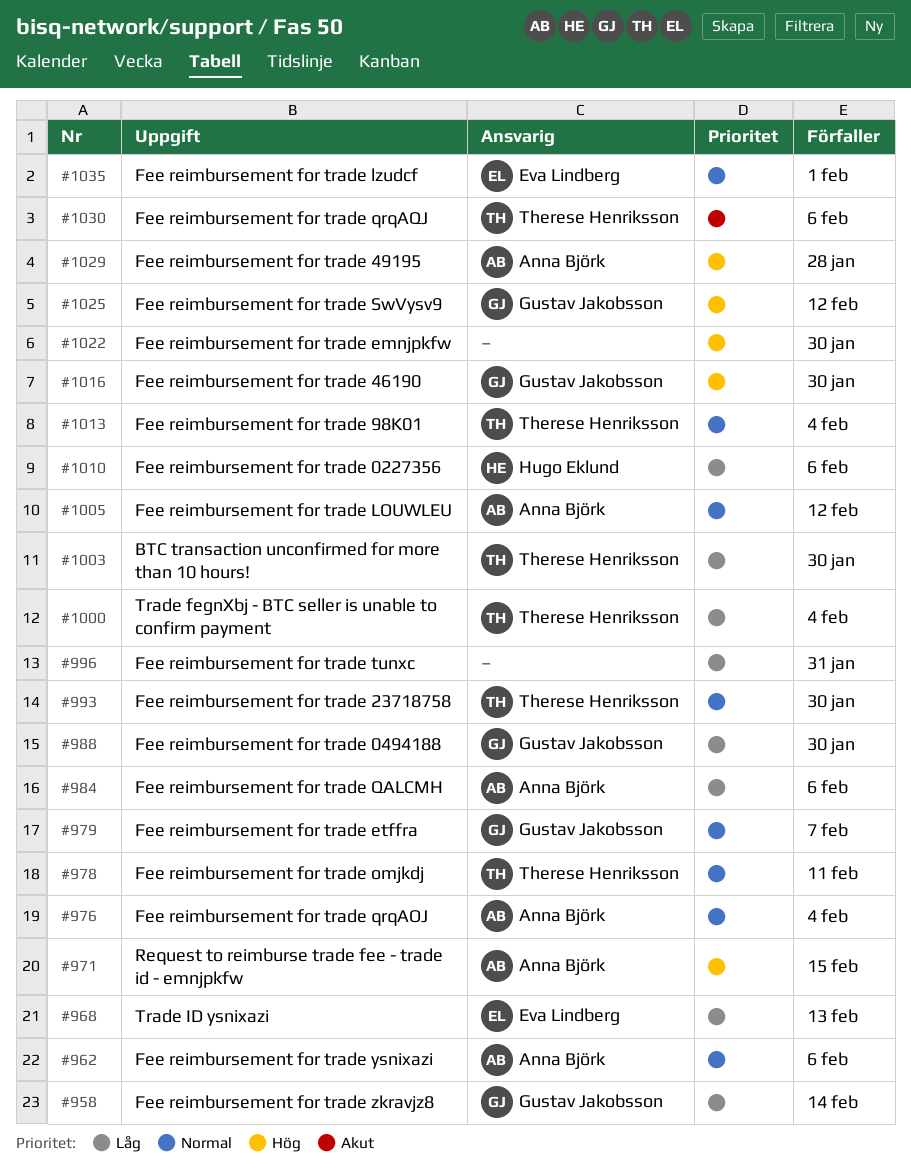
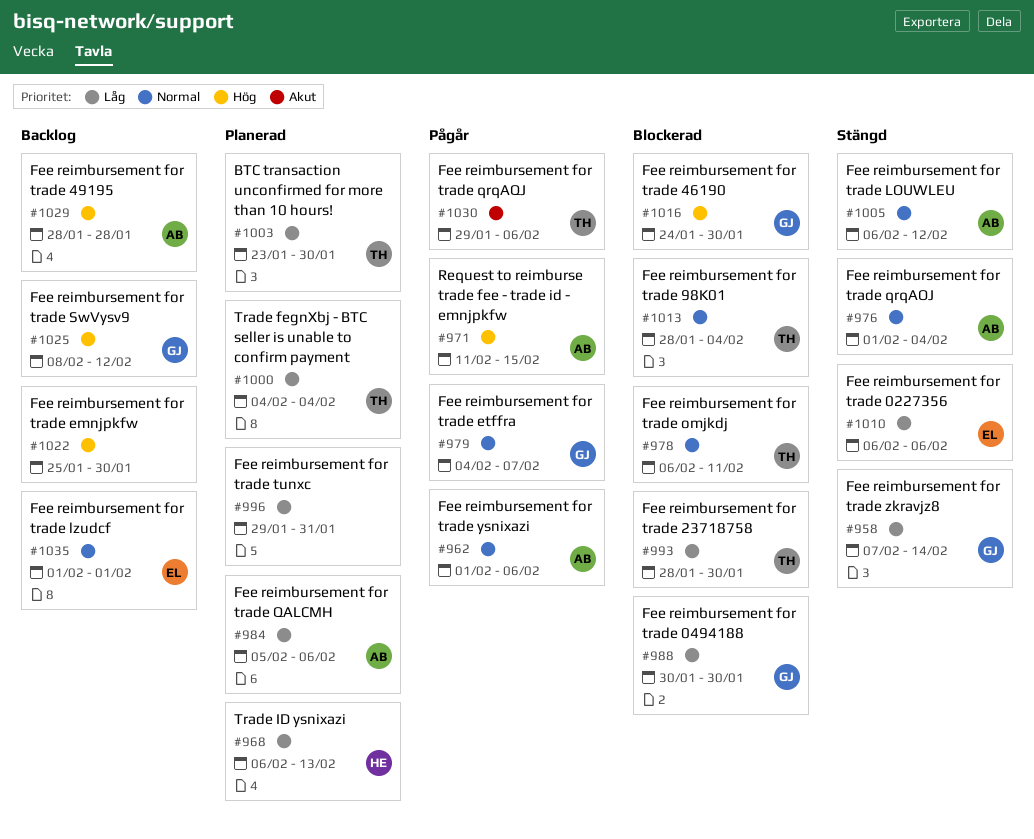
#968, owner: Eva Lindberg -> Hugo Eklund
#993, priority: Normal -> Låg
#1010, owner: Hugo Eklund -> Eva Lindberg

